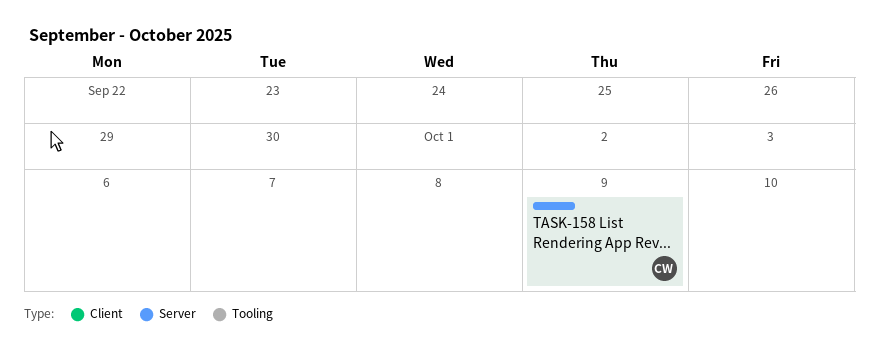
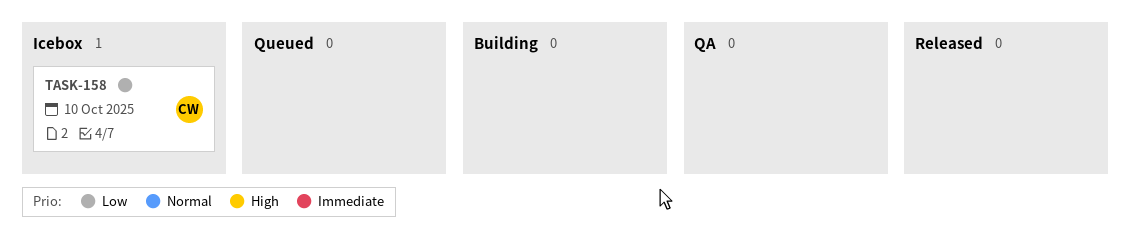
TASK-158, due: Oct 9 -> Oct 10

